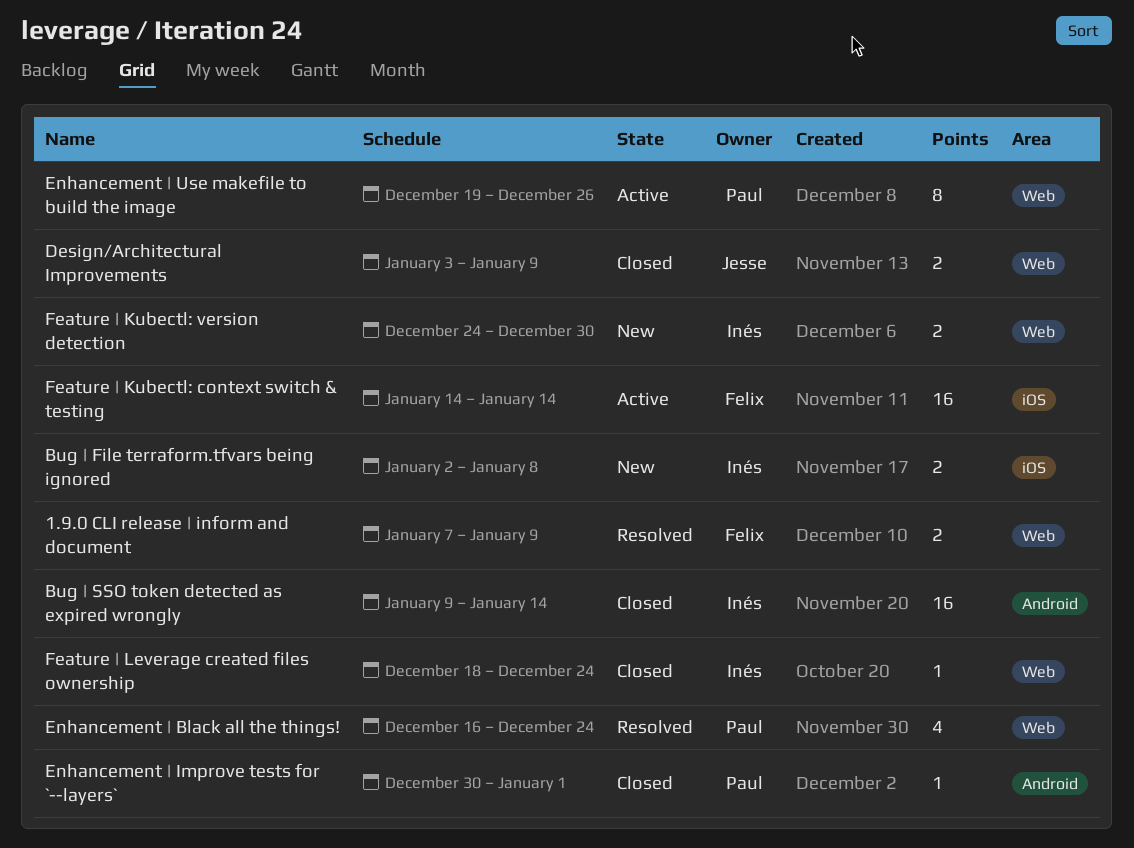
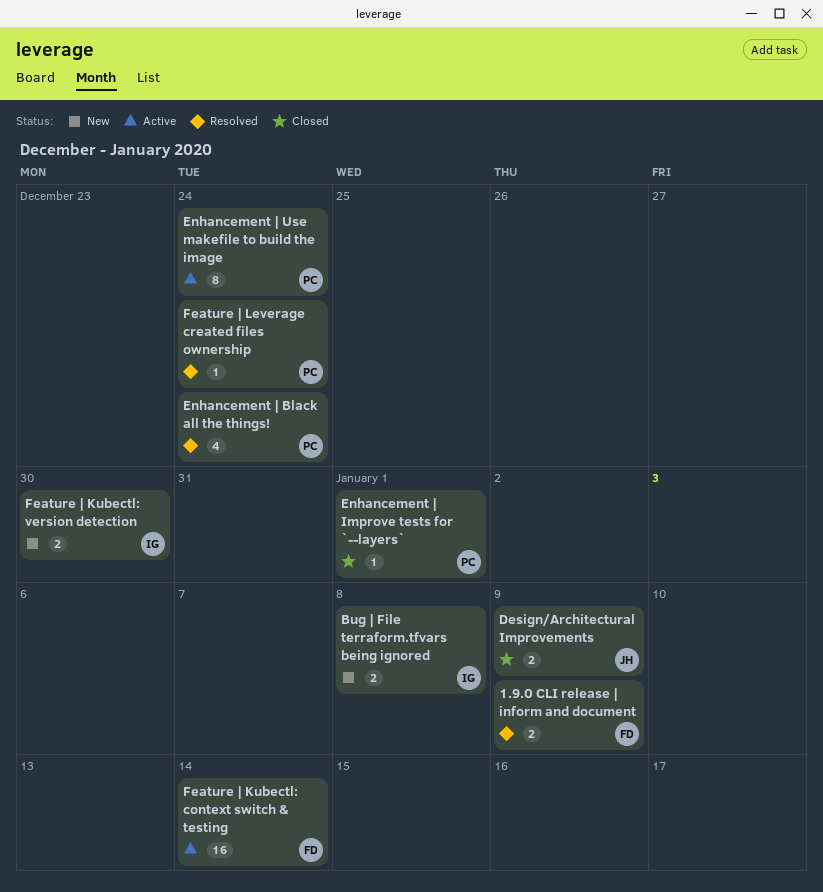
Bug | SSO token detected as expired wrongly: present -> none
Enhancement | Use makefile to build the image, due: Dec 26 -> Dec 24
Feature | Leverage created files ownership, status: Closed -> Resolved
Feature | Leverage created files ownership, owner: Inés -> Paul

